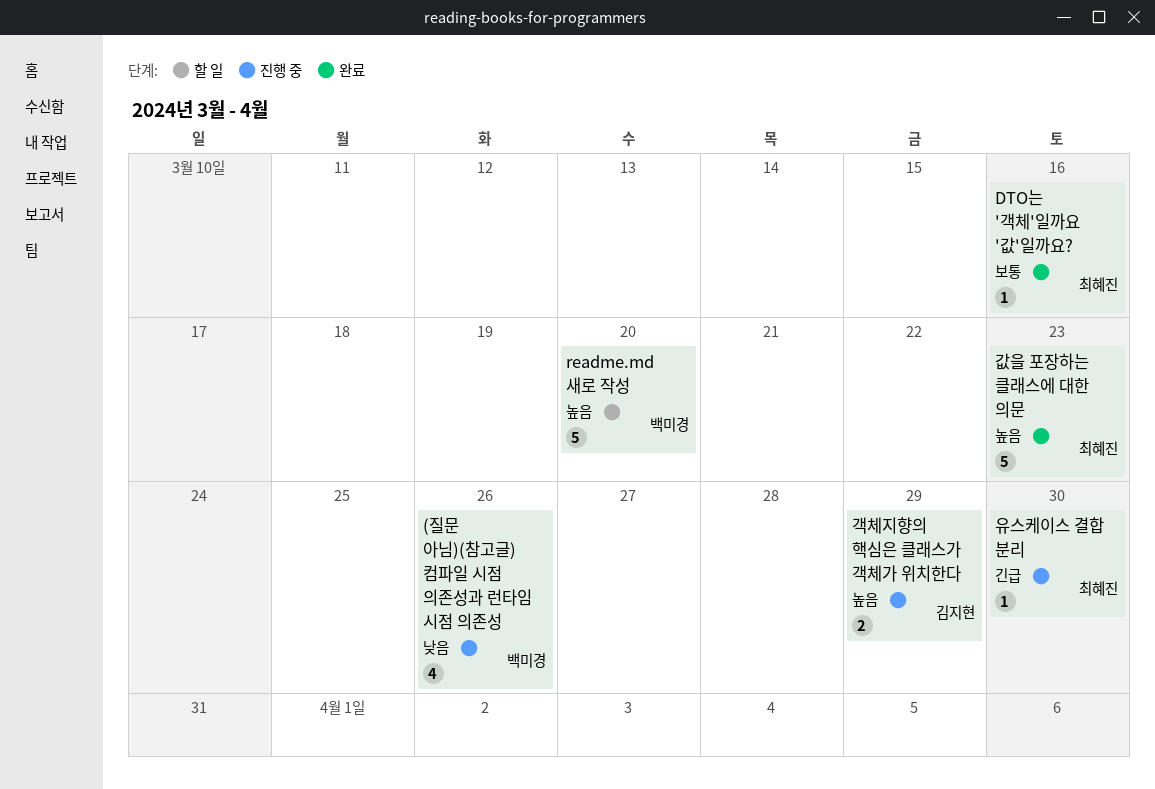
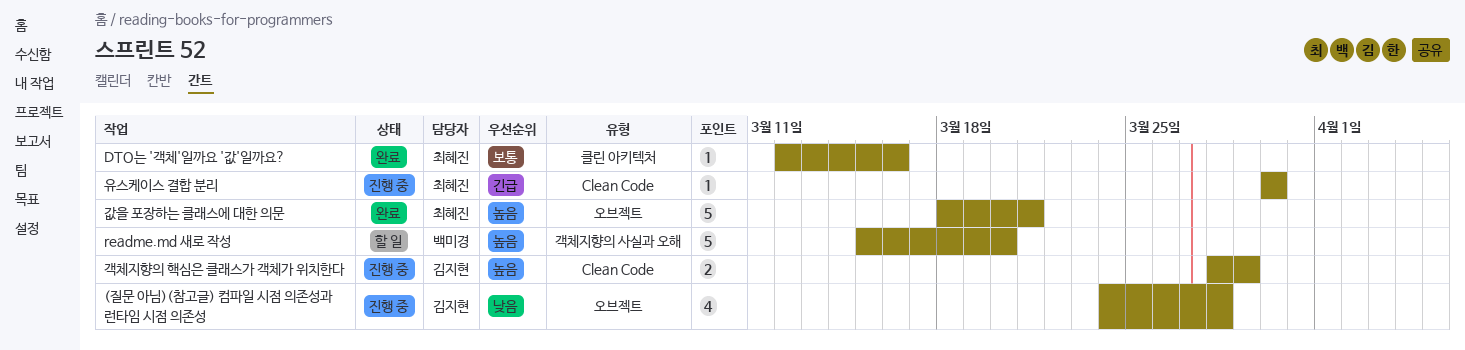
(질문 아님)(참고글) 컴파일 시점 의존성과 런타임 시점 의존성, owner: 백미경 -> 김지현
(질문 아님)(참고글) 컴파일 시점 의존성과 런타임 시점 의존성, due: Mar 26 -> Mar 28
값을 포장하는 클래스에 대한 의문, due: Mar 23 -> Mar 21

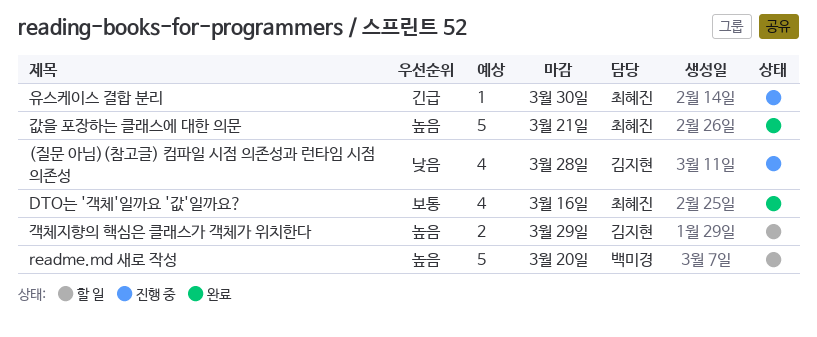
DTO는 '객체'일까요 '값'일까요?, estimate: 1 -> 4
객체지향의 핵심은 클래스가 객체가 위치한다, status: 진행 중 -> 할 일

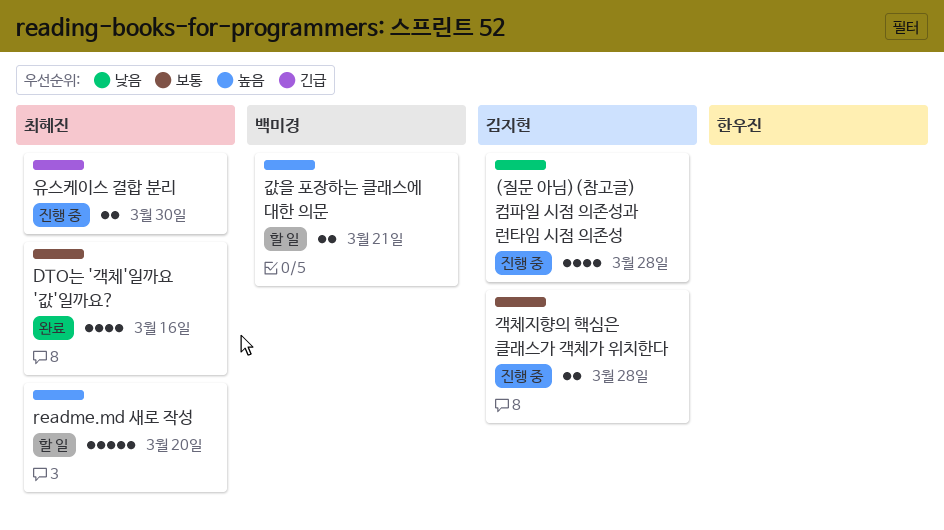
readme.md 새로 작성, owner: 백미경 -> 최혜진
값을 포장하는 클래스에 대한 의문, status: 완료 -> 할 일
값을 포장하는 클래스에 대한 의문, owner: 최혜진 -> 백미경
값을 포장하는 클래스에 대한 의문, estimate: 5 -> 2
객체지향의 핵심은 클래스가 객체가 위치한다, status: 할 일 -> 진행 중
객체지향의 핵심은 클래스가 객체가 위치한다, priority: 높음 -> 보통
객체지향의 핵심은 클래스가 객체가 위치한다, due: Mar 29 -> Mar 28
유스케이스 결합 분리, estimate: 1 -> 2

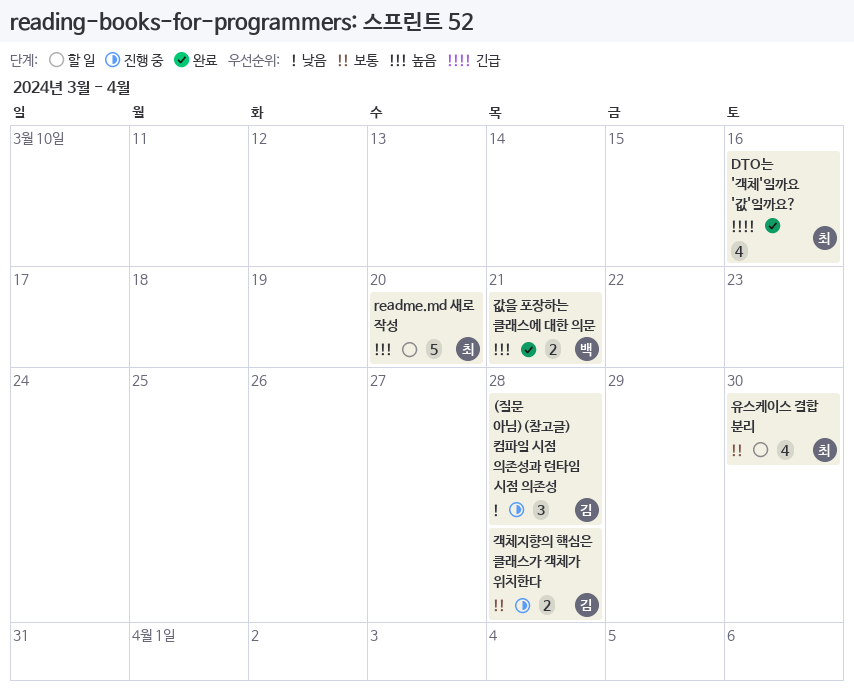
(질문 아님)(참고글) 컴파일 시점 의존성과 런타임 시점 의존성, estimate: 4 -> 3
DTO는 '객체'일까요 '값'일까요?, priority: 보통 -> 긴급
값을 포장하는 클래스에 대한 의문, status: 할 일 -> 완료
유스케이스 결합 분리, status: 진행 중 -> 할 일
유스케이스 결합 분리, priority: 긴급 -> 보통
유스케이스 결합 분리, estimate: 2 -> 4

